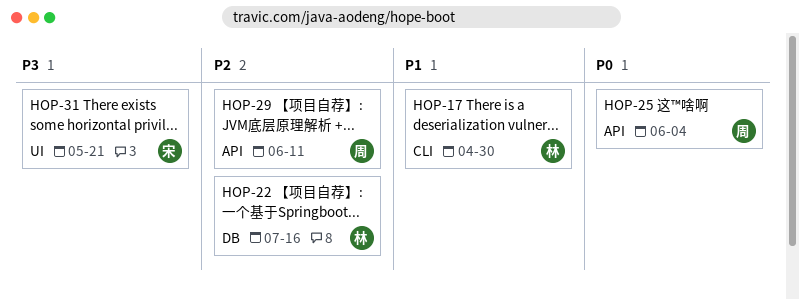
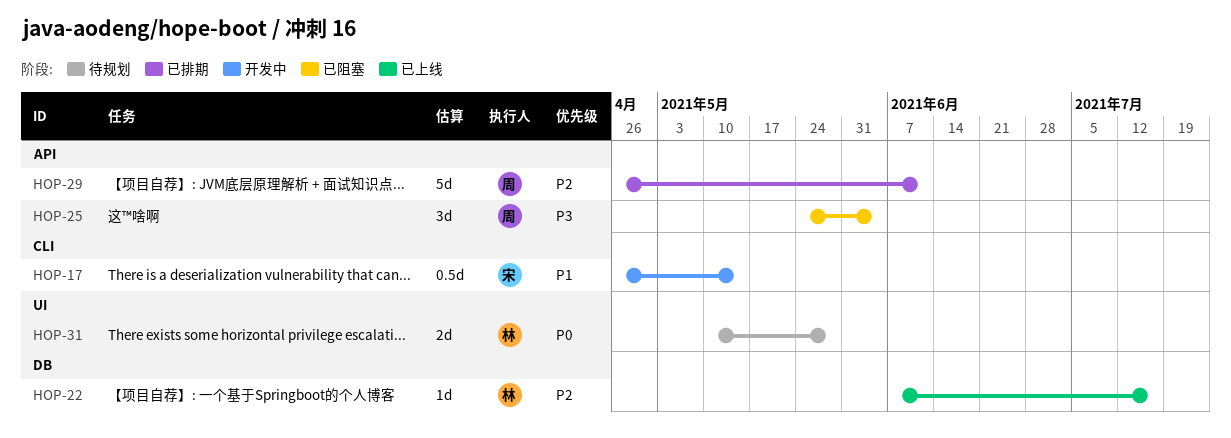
HOP-17, owner: 林 -> 宋
HOP-17, due: Apr 30 -> May 14
HOP-25, priority: P0 -> P3
HOP-31, owner: 宋 -> 林
HOP-31, priority: P3 -> P0
HOP-31, due: May 21 -> May 28

